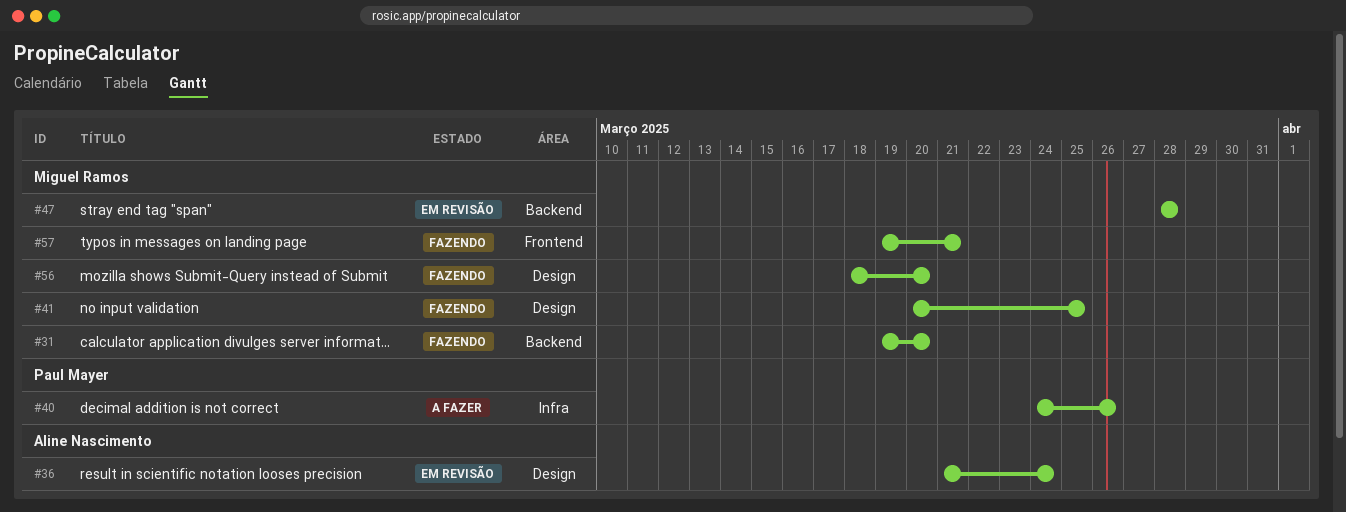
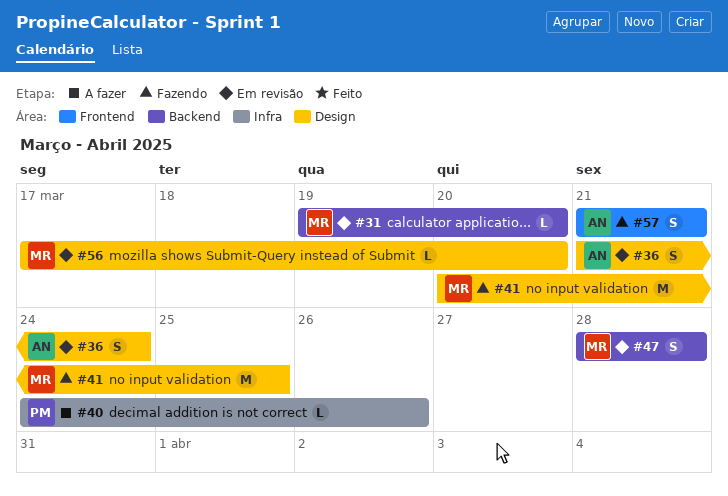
#31, status: Fazendo -> Em revisão
#56, status: Fazendo -> Em revisão
#56, start: Mar 18 -> Mar 17
#57, owner: Miguel Ramos -> Aline Nascimento
#57, start: Mar 19 -> Mar 21

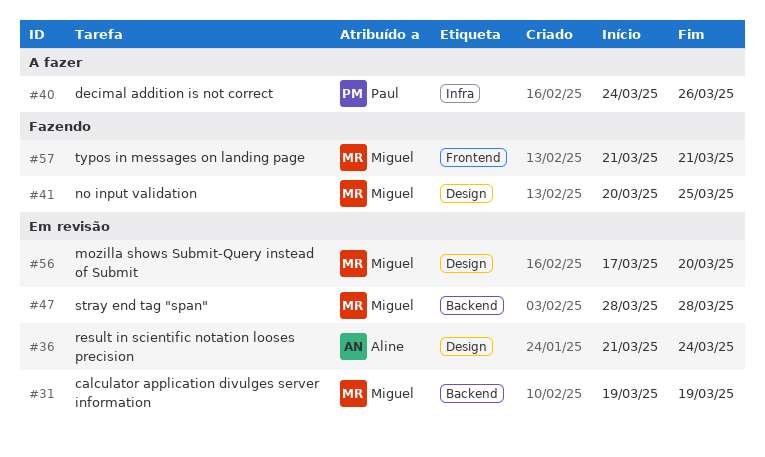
#31, due: Mar 20 -> Mar 19
#57, owner: Aline -> Miguel

